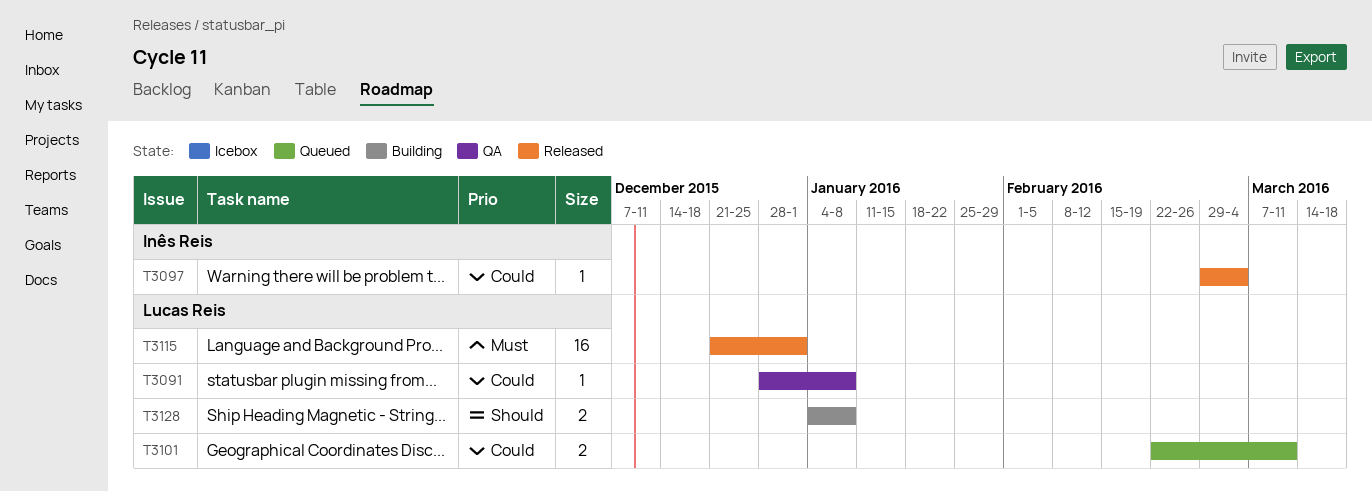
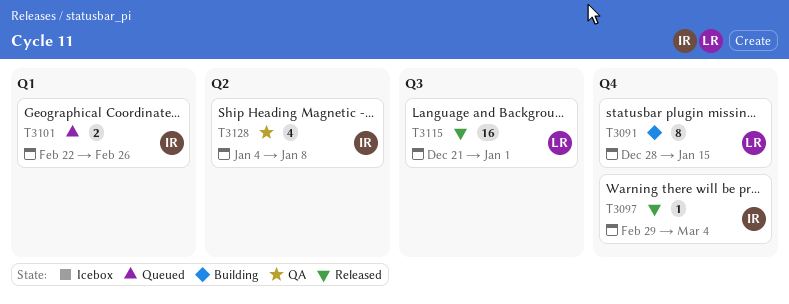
T3091, status: QA -> Building
T3091, estimate: 1 -> 8
T3091, due: Jan 8 -> Jan 15
T3101, owner: Lucas Reis -> Inês Reis
T3101, due: Mar 11 -> Feb 26
T3128, status: Building -> QA
T3128, owner: Lucas Reis -> Inês Reis
T3128, estimate: 2 -> 4

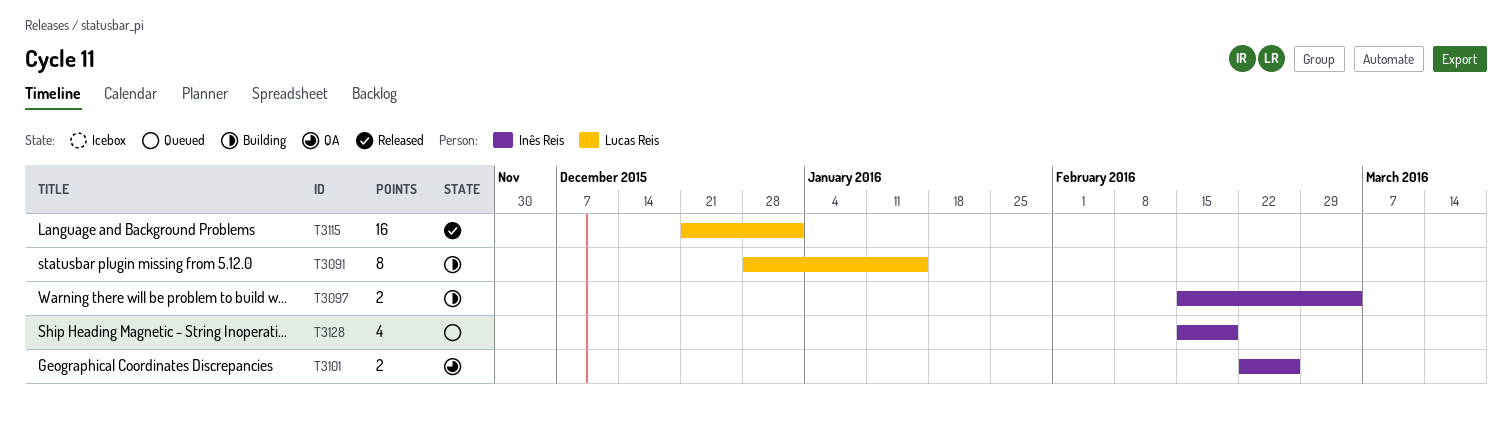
T3097, status: Released -> Building
T3097, estimate: 1 -> 2
T3097, start: Feb 29 -> Feb 15
T3101, status: Queued -> QA
T3128, status: QA -> Queued
T3128, start: Jan 4 -> Feb 15
T3128, due: Jan 8 -> Feb 19

